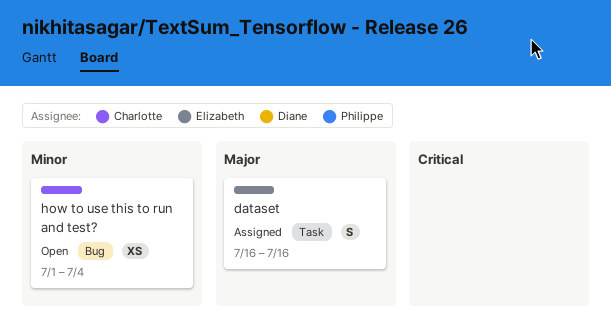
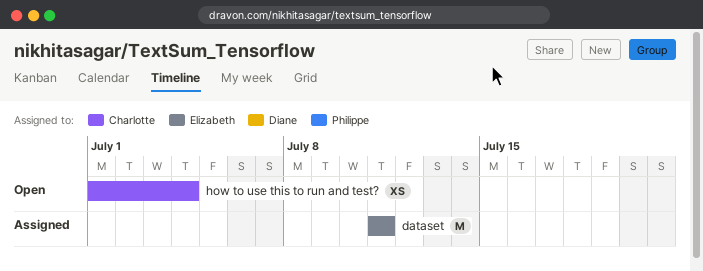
dataset, estimate: S -> M
dataset, start: Jul 16 -> Jul 11
dataset, due: Jul 16 -> Jul 11

